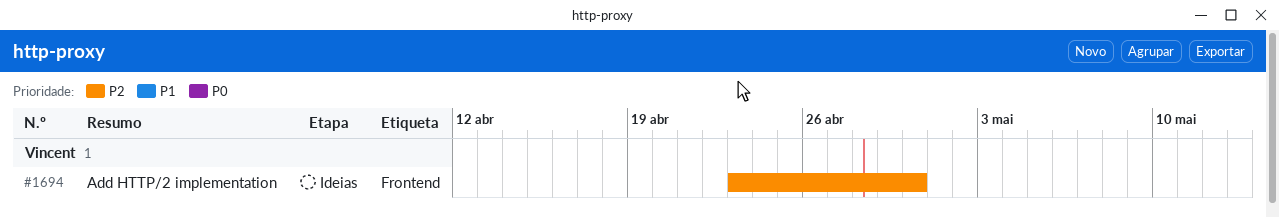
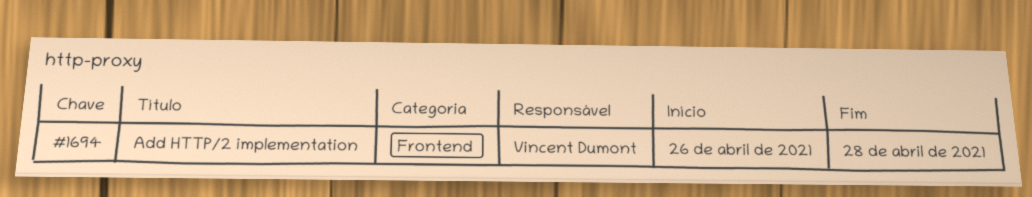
#1694, start: Apr 23 -> Apr 26
#1694, due: Apr 30 -> Apr 28

